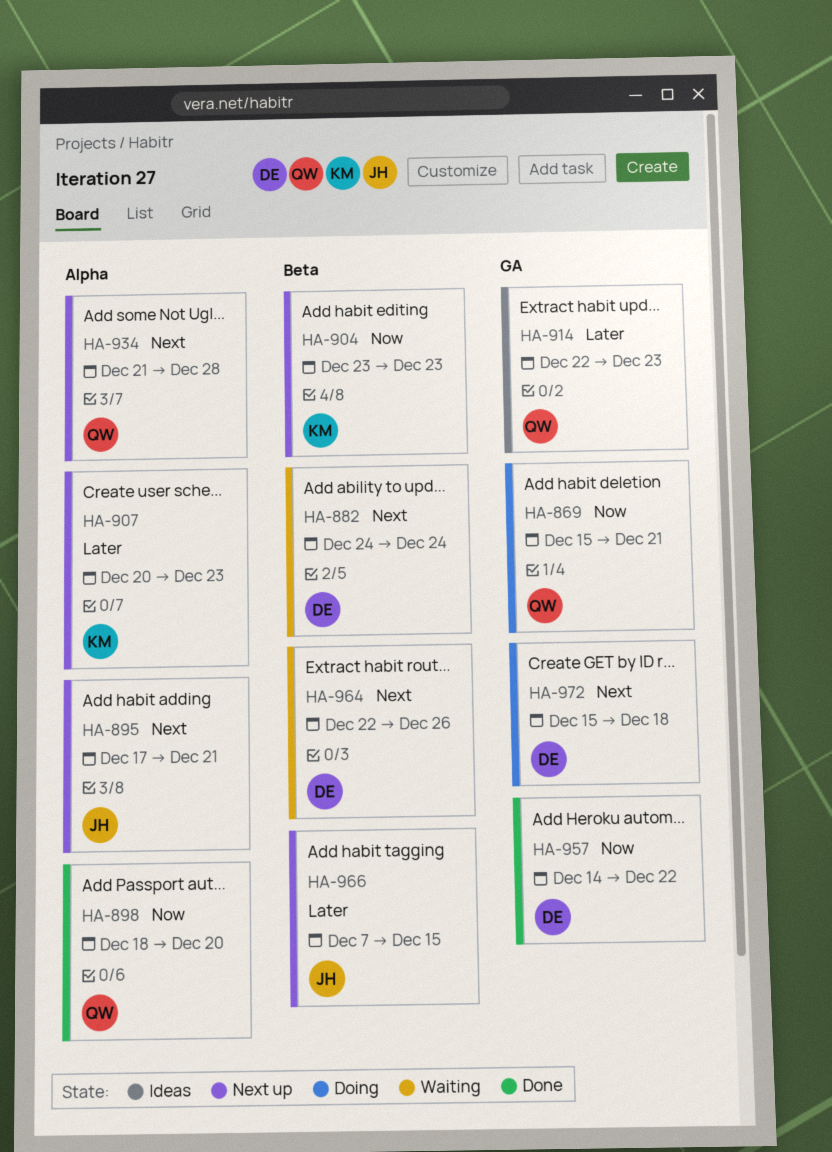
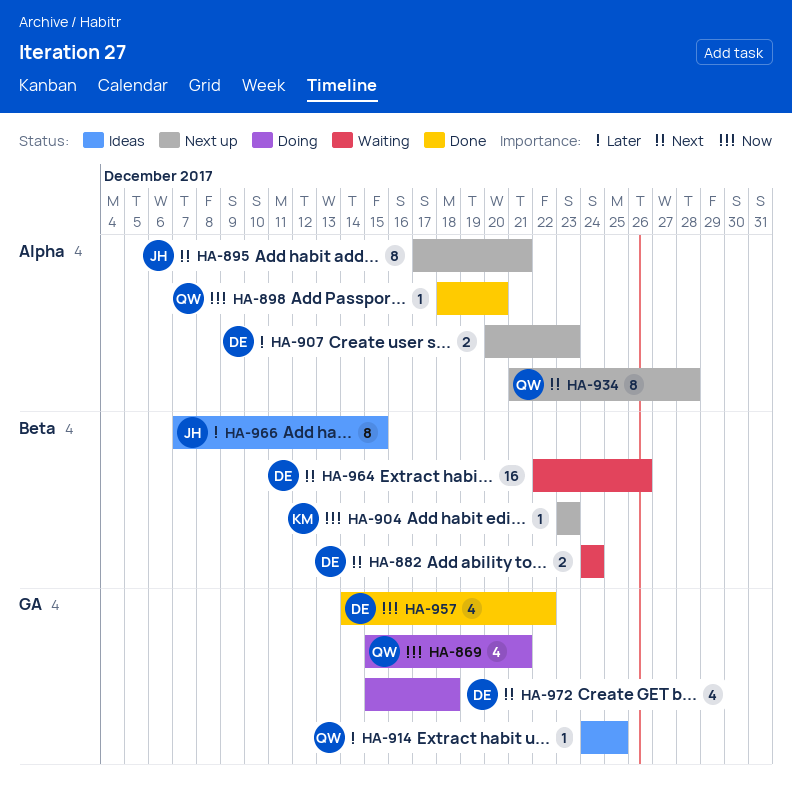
HA-907, owner: KM -> DE
HA-914, start: Dec 22 -> Dec 24
HA-914, due: Dec 23 -> Dec 25
HA-966, status: Next up -> Ideas

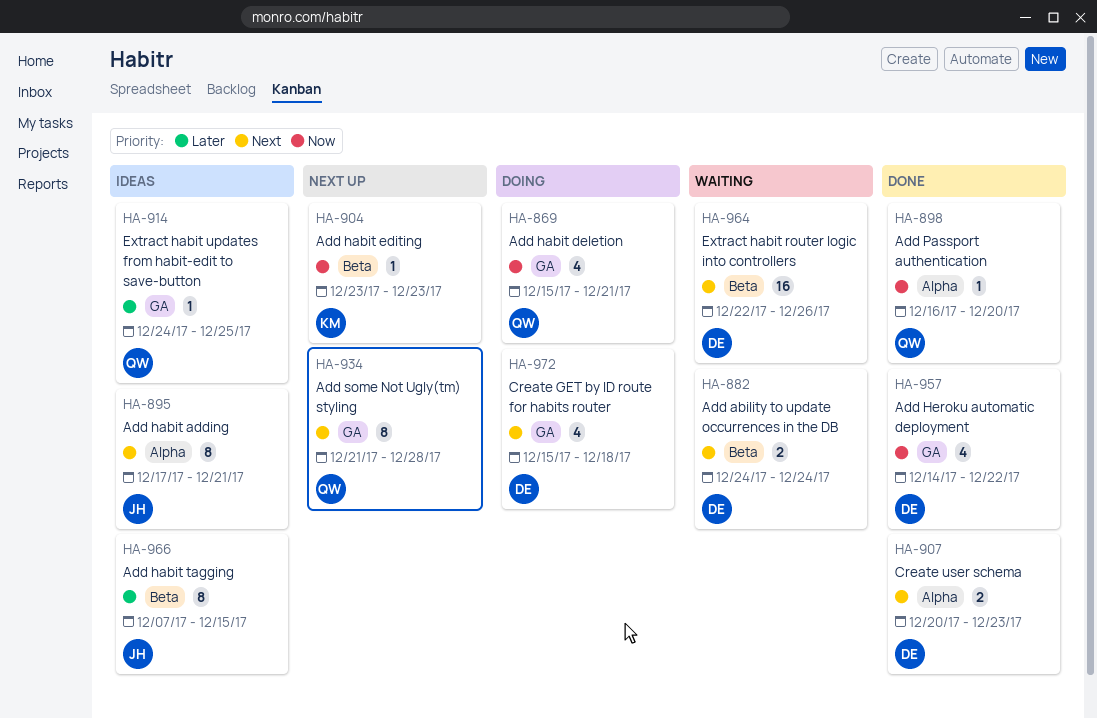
HA-895, status: Next up -> Ideas
HA-898, start: Dec 18 -> Dec 16
HA-907, status: Next up -> Done
HA-907, priority: Later -> Next
HA-934, label: Alpha -> GA

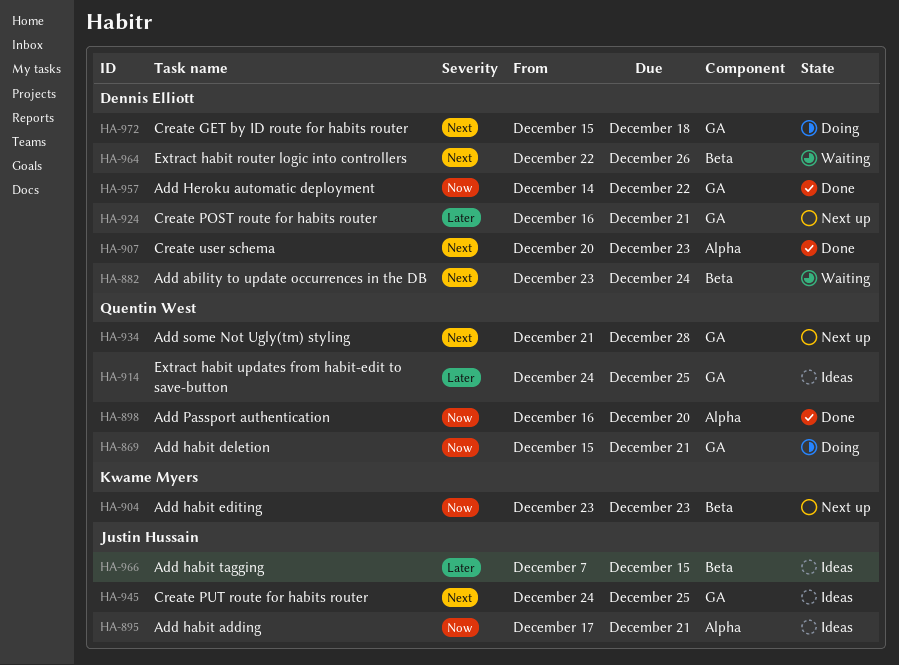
HA-882, start: Dec 24 -> Dec 23
HA-895, priority: Next -> Now
HA-924: none -> present
HA-945: none -> present

